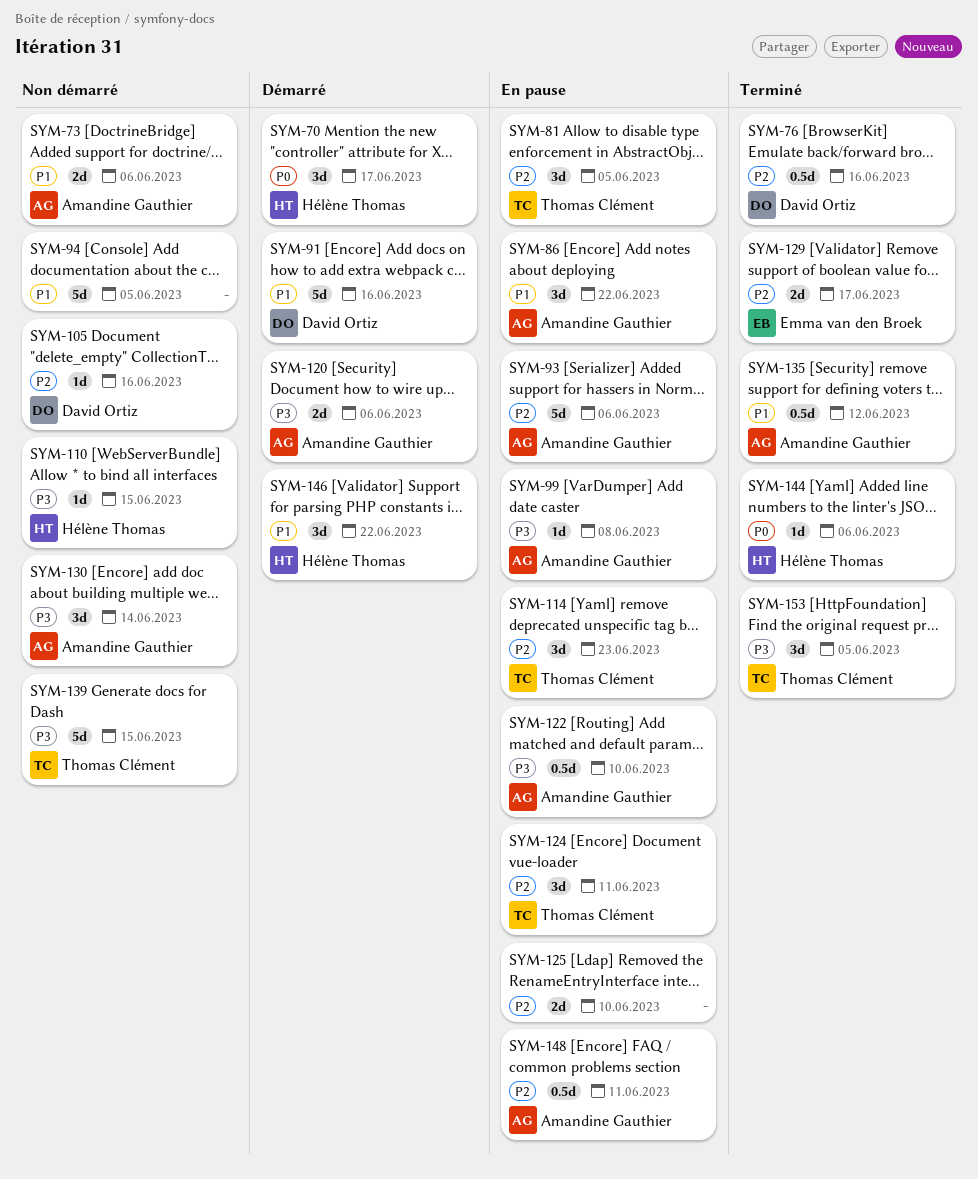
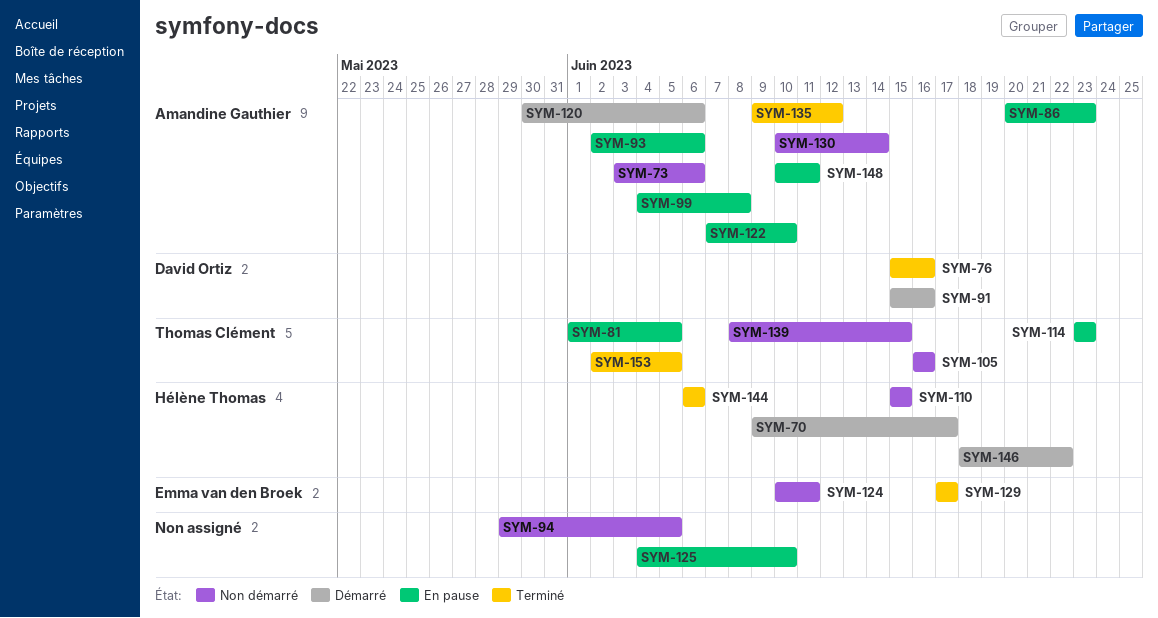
SYM-86, due: Jun 22 -> Jun 23
SYM-105, owner: David Ortiz -> Thomas Clément
SYM-124, status: En pause -> Non démarré
SYM-124, owner: Thomas Clément -> Emma van den Broek

